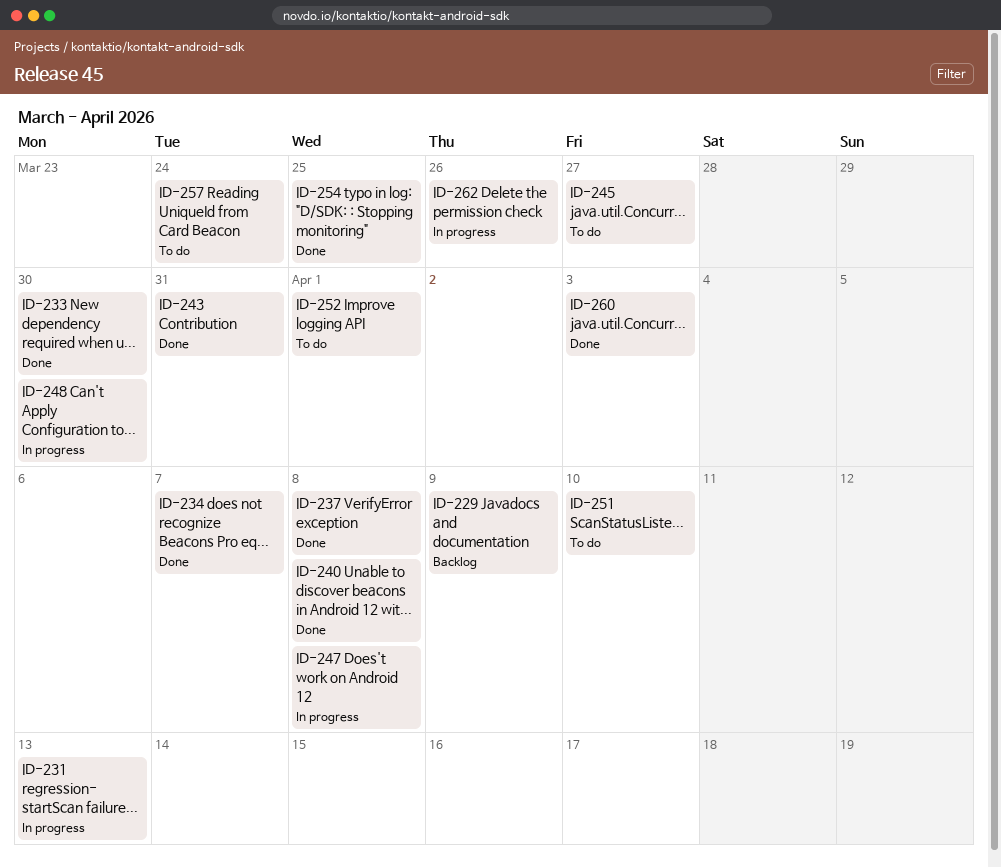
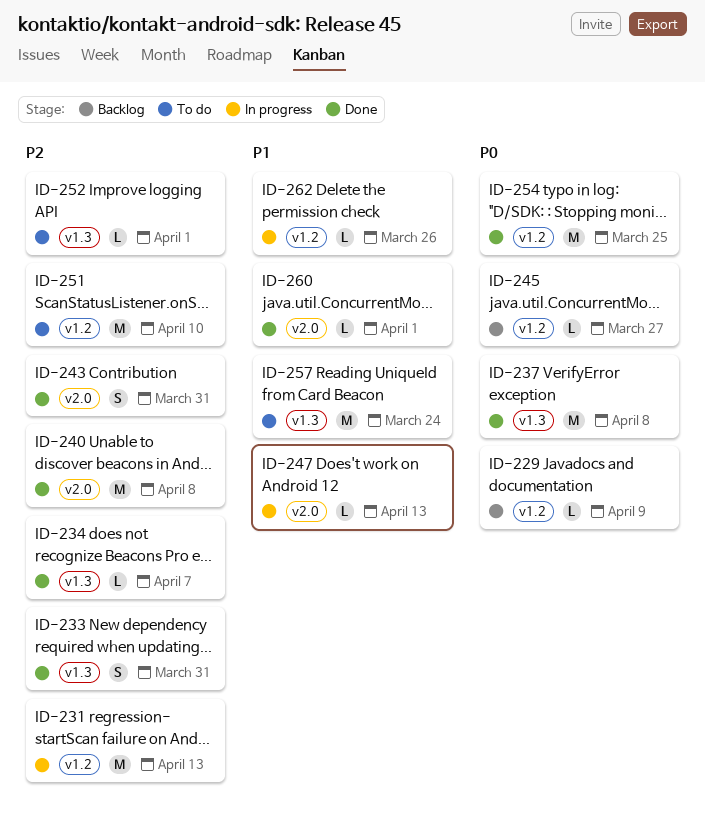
ID-233, due: Mar 30 -> Mar 31
ID-245, status: To do -> Backlog
ID-247, due: Apr 8 -> Apr 13
ID-248: present -> none
ID-260, due: Apr 3 -> Apr 1

